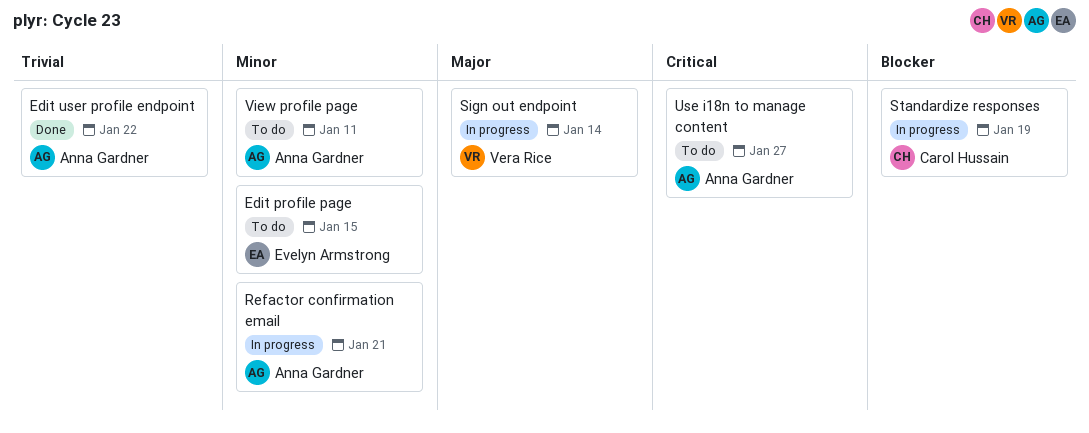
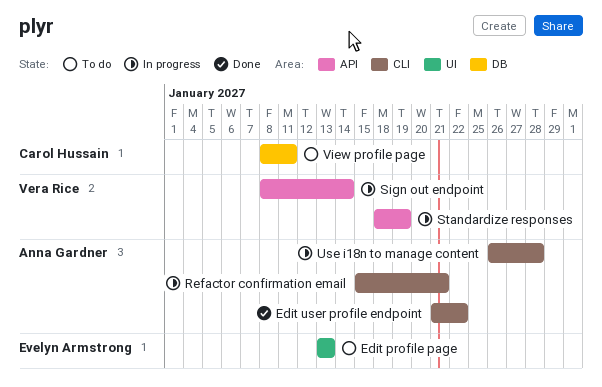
Edit profile page, due: Jan 15 -> Jan 13
Standardize responses, owner: Carol Hussain -> Vera Rice
Use i18n to manage content, status: To do -> In progress
Use i18n to manage content, due: Jan 27 -> Jan 28
View profile page, owner: Anna Gardner -> Carol Hussain

